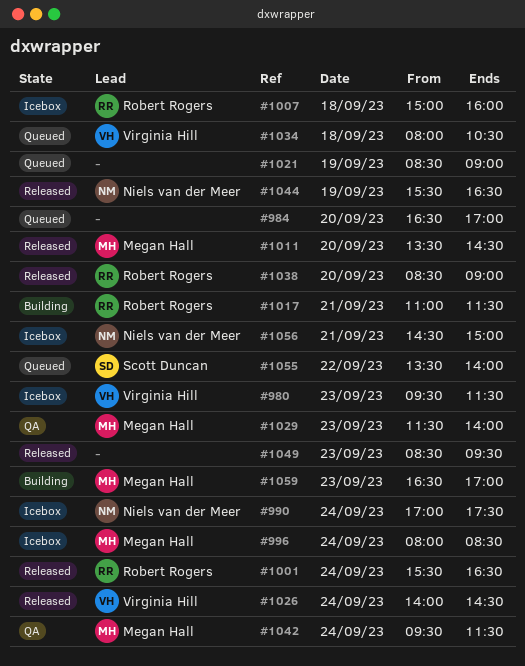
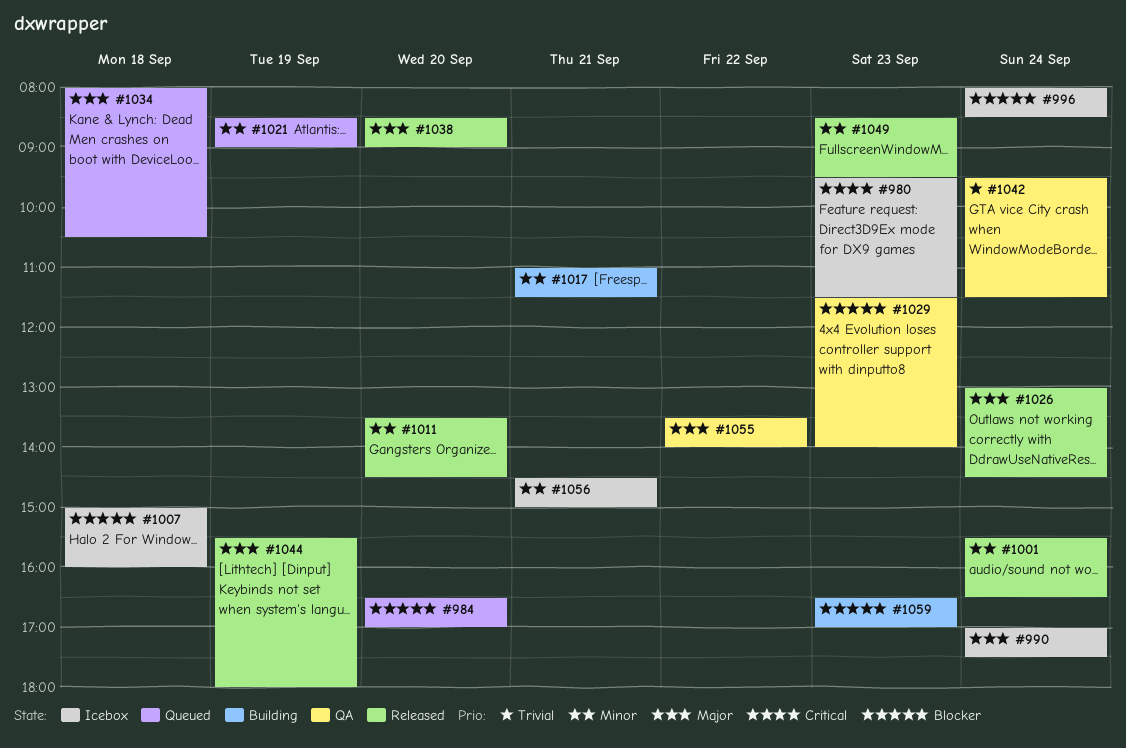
#1026, begins: 14:00 -> 13:00
#1044, ends: 16:30 -> 18:00
#1055, status: Queued -> QA

